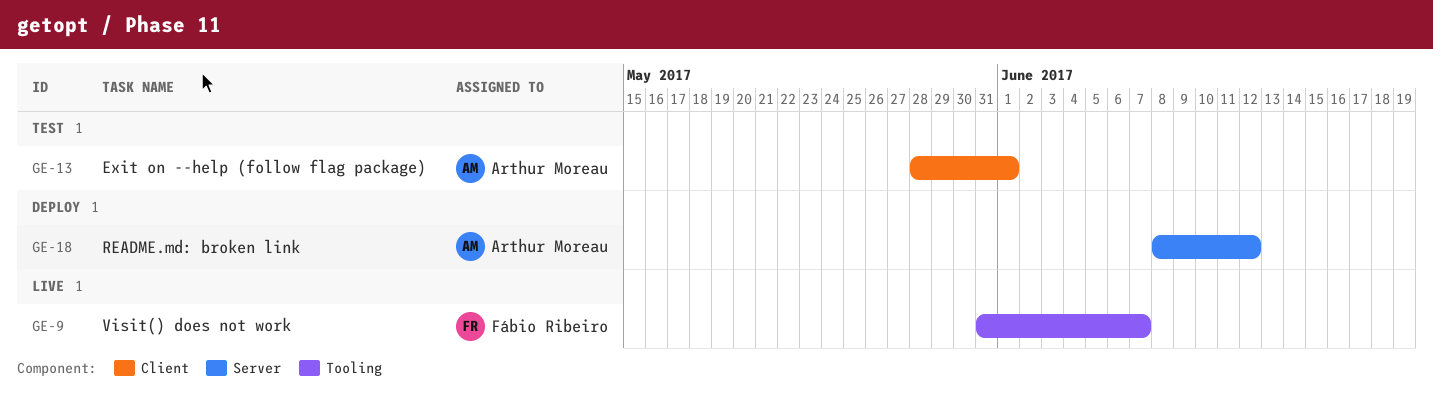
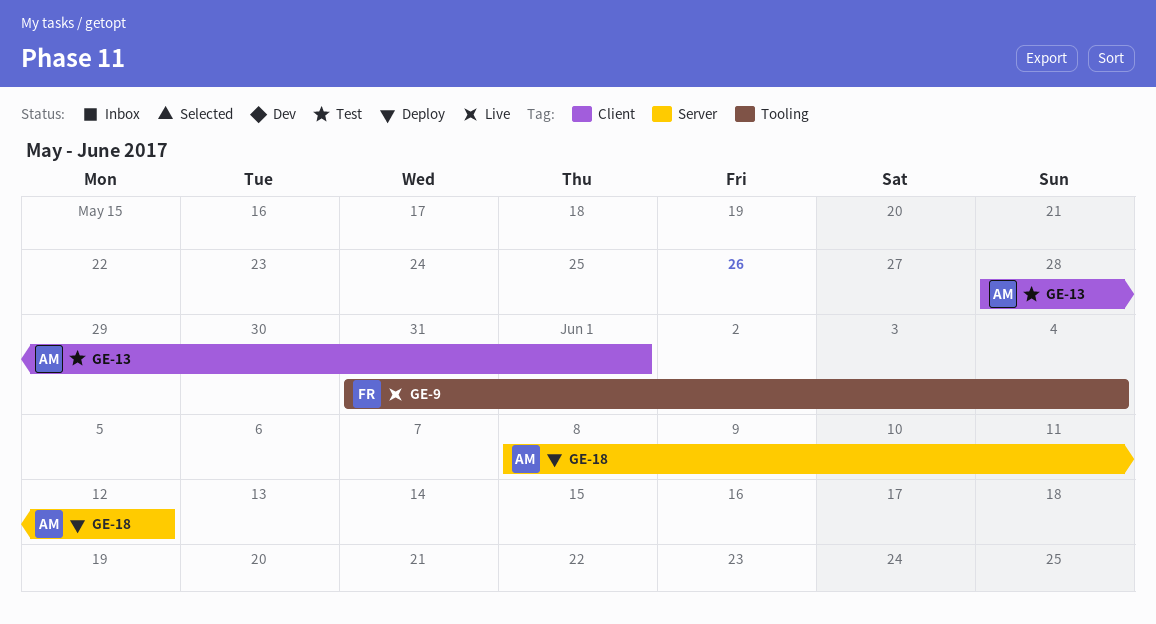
GE-9, due: Jun 7 -> Jun 4

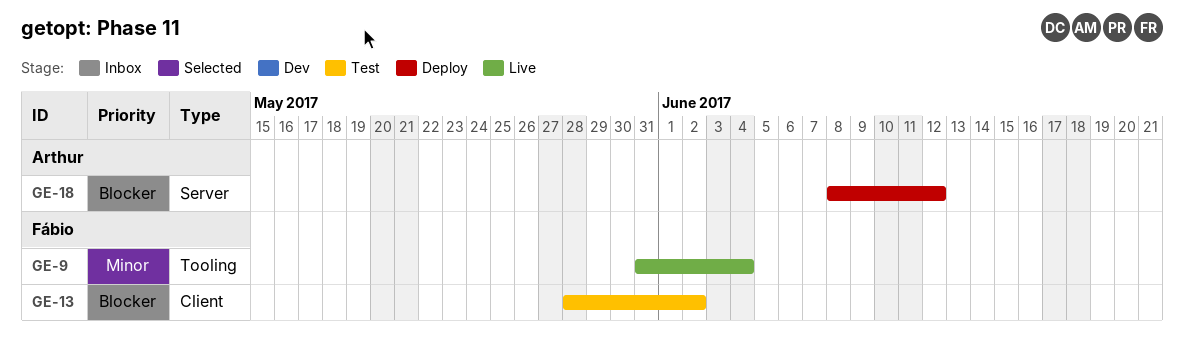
GE-13, owner: Arthur -> Fábio
GE-13, due: Jun 1 -> Jun 2

